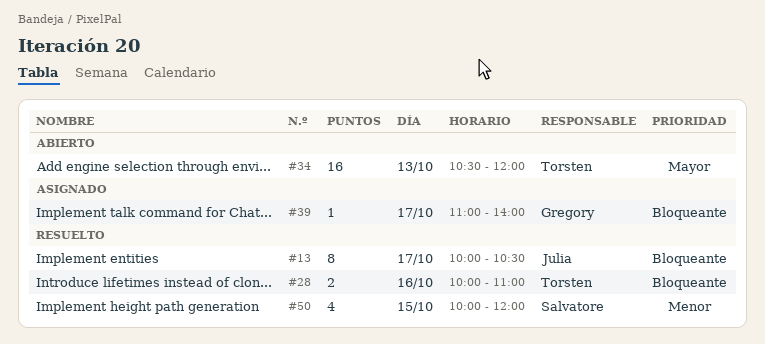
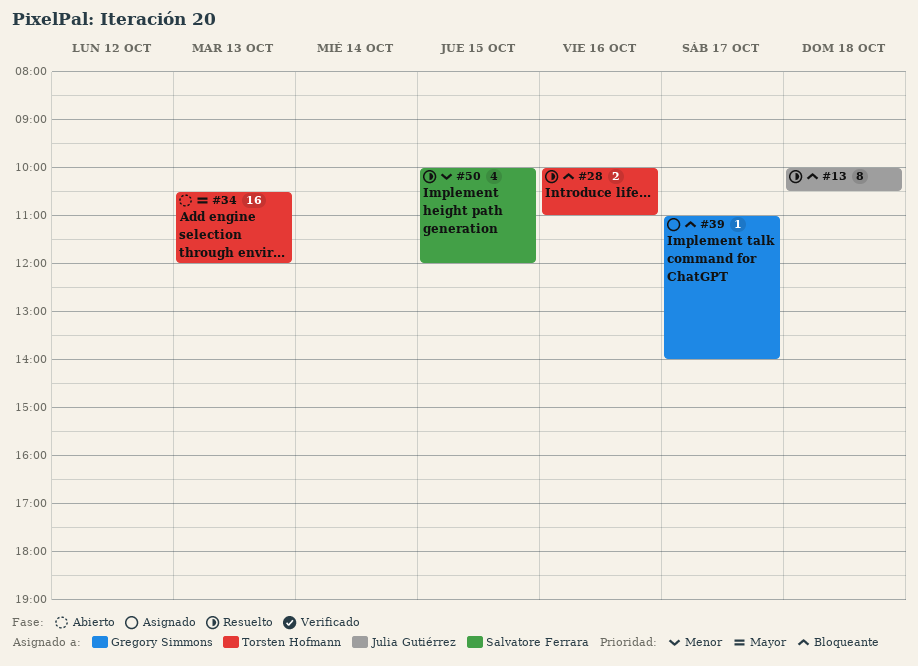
#13, day: Oct 17 -> Oct 18

